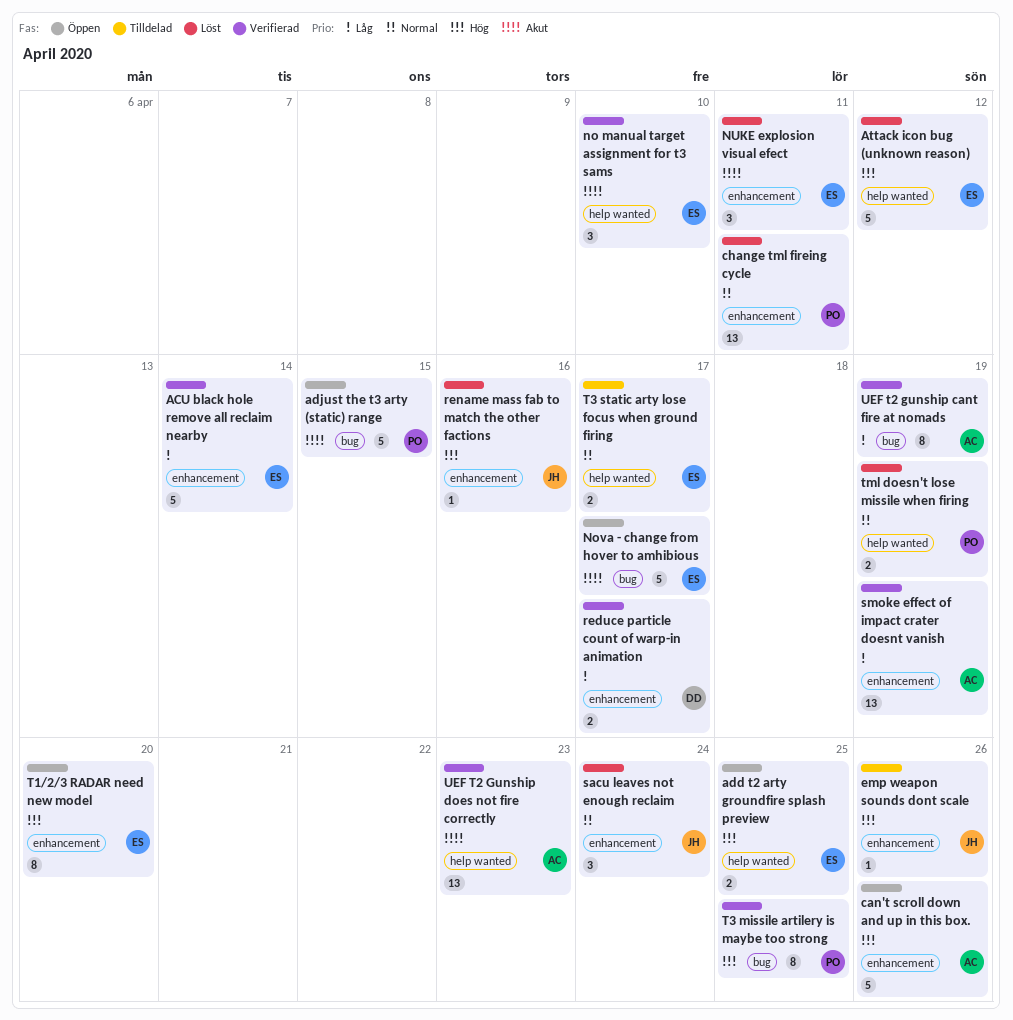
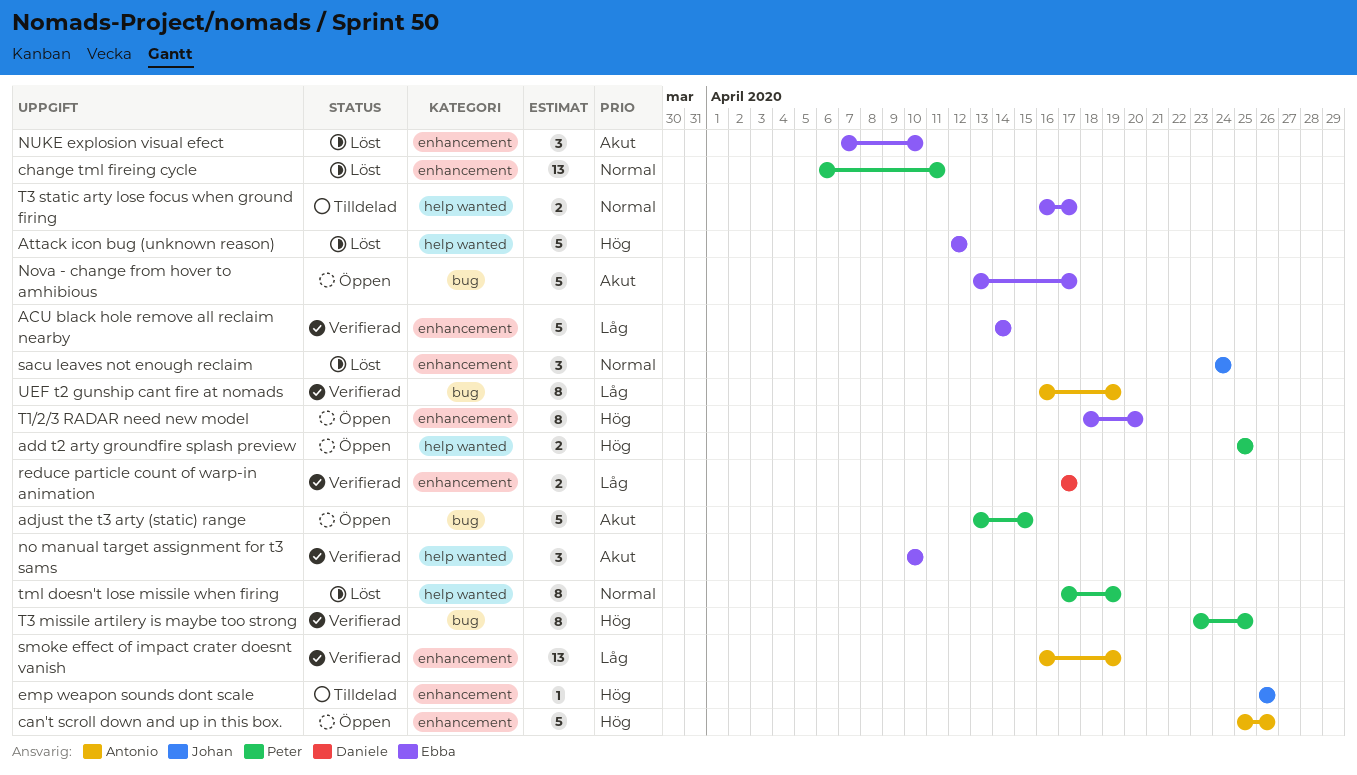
add t2 arty groundfire splash preview, owner: Ebba -> Peter
NUKE explosion visual efect, due: Apr 11 -> Apr 10
rename mass fab to match the other factions: present -> none
tml doesn't lose missile when firing, estimate: 2 -> 8
UEF T2 Gunship does not fire correctly: present -> none

